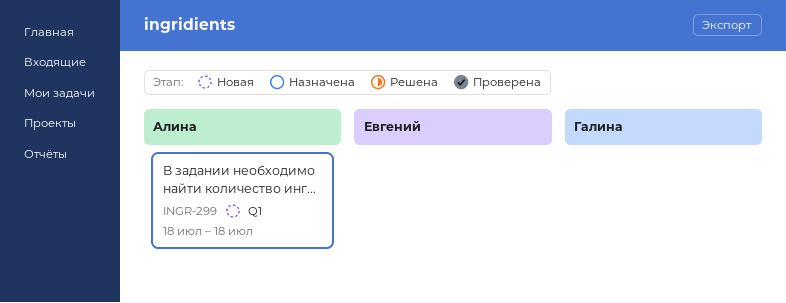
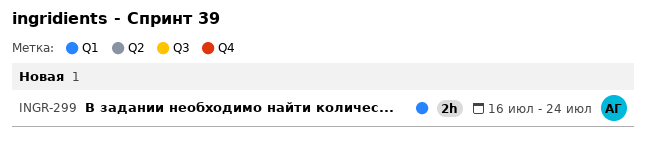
INGR-299, start: Jul 18 -> Jul 16
INGR-299, due: Jul 18 -> Jul 24

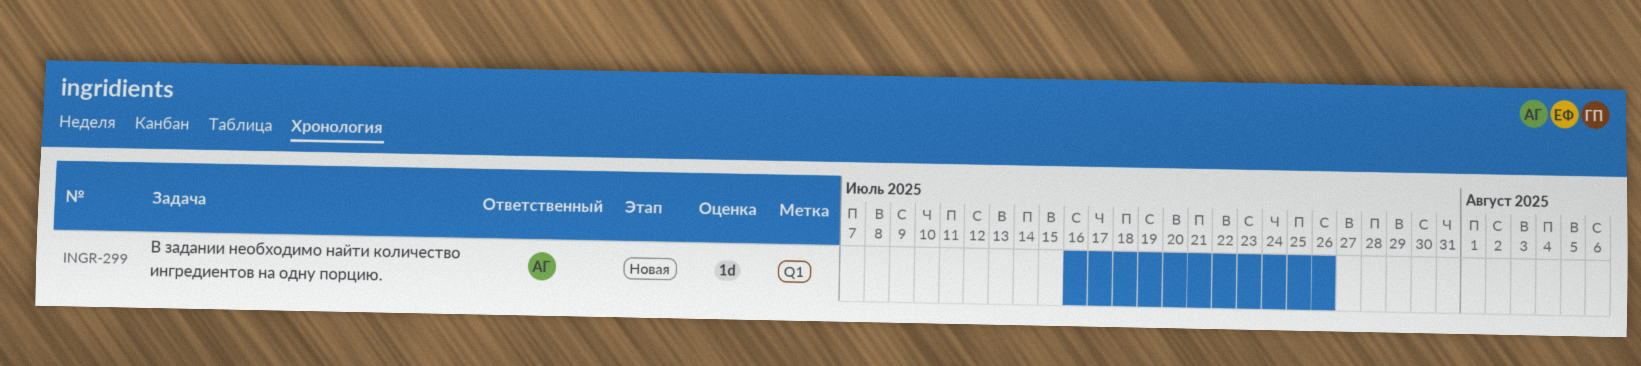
INGR-299, estimate: 2h -> 1d
INGR-299, due: Jul 24 -> Jul 26

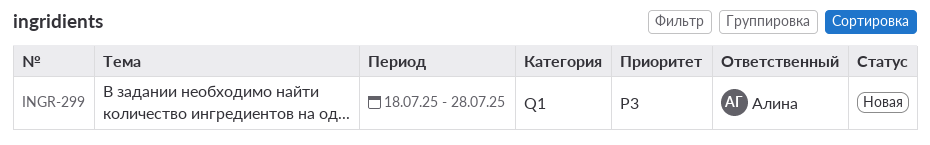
INGR-299, start: Jul 16 -> Jul 18
INGR-299, due: Jul 26 -> Jul 28

